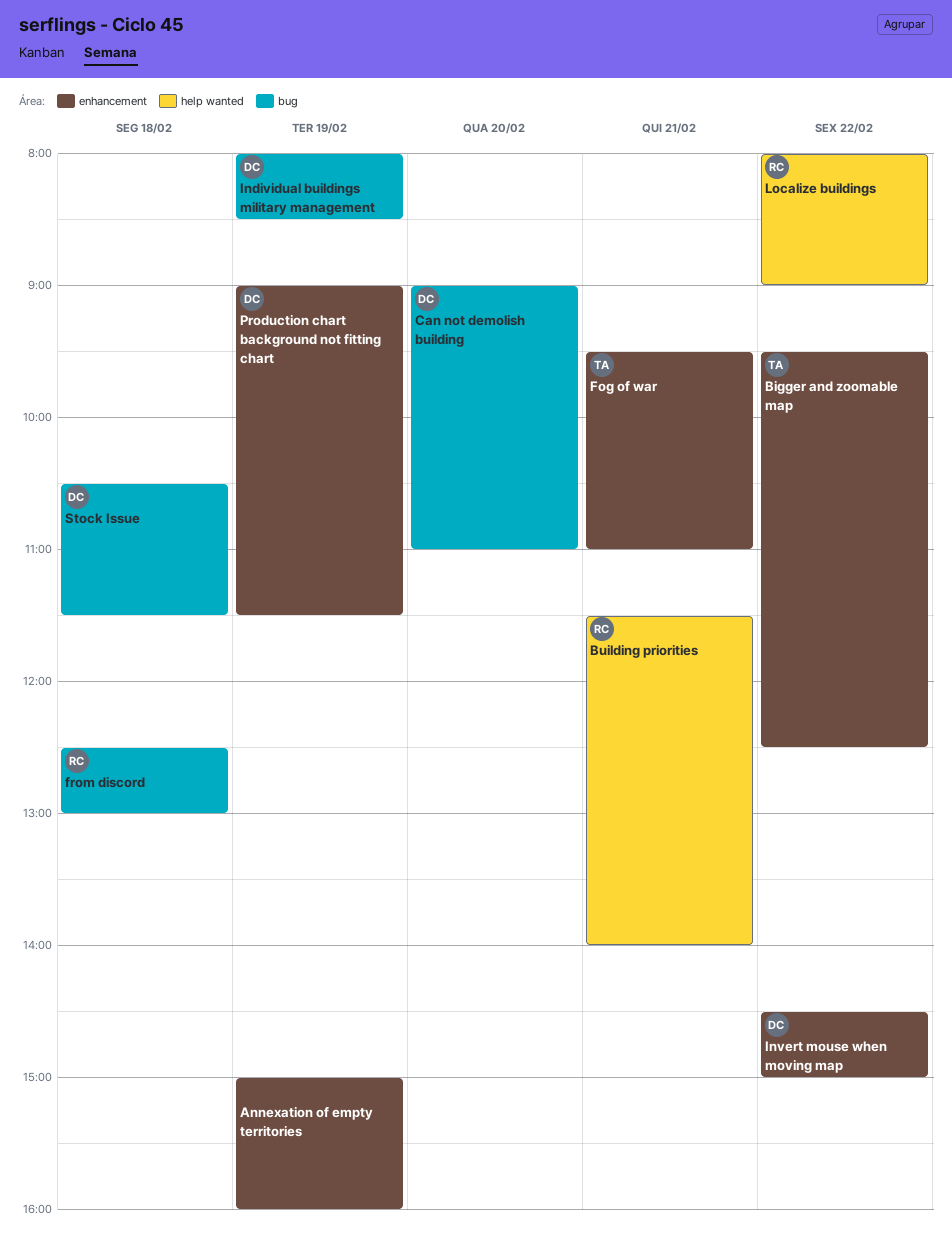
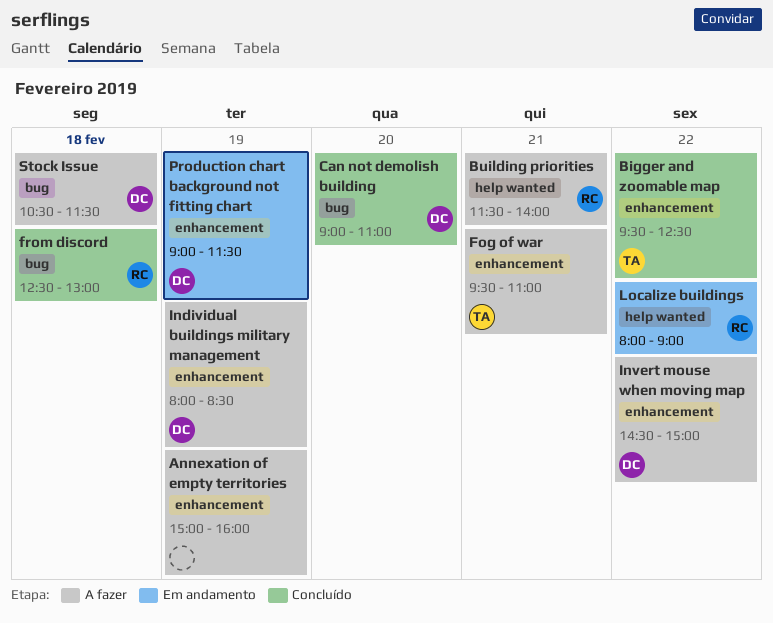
Individual buildings military management, label: bug -> enhancement

